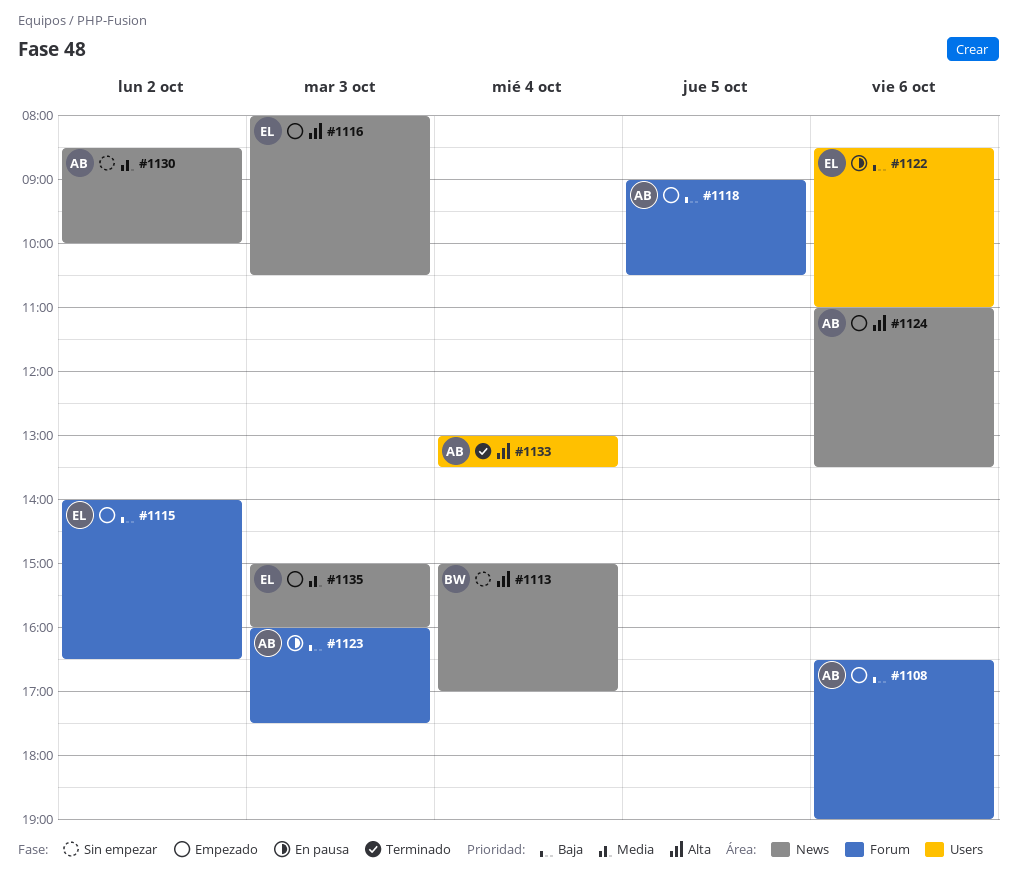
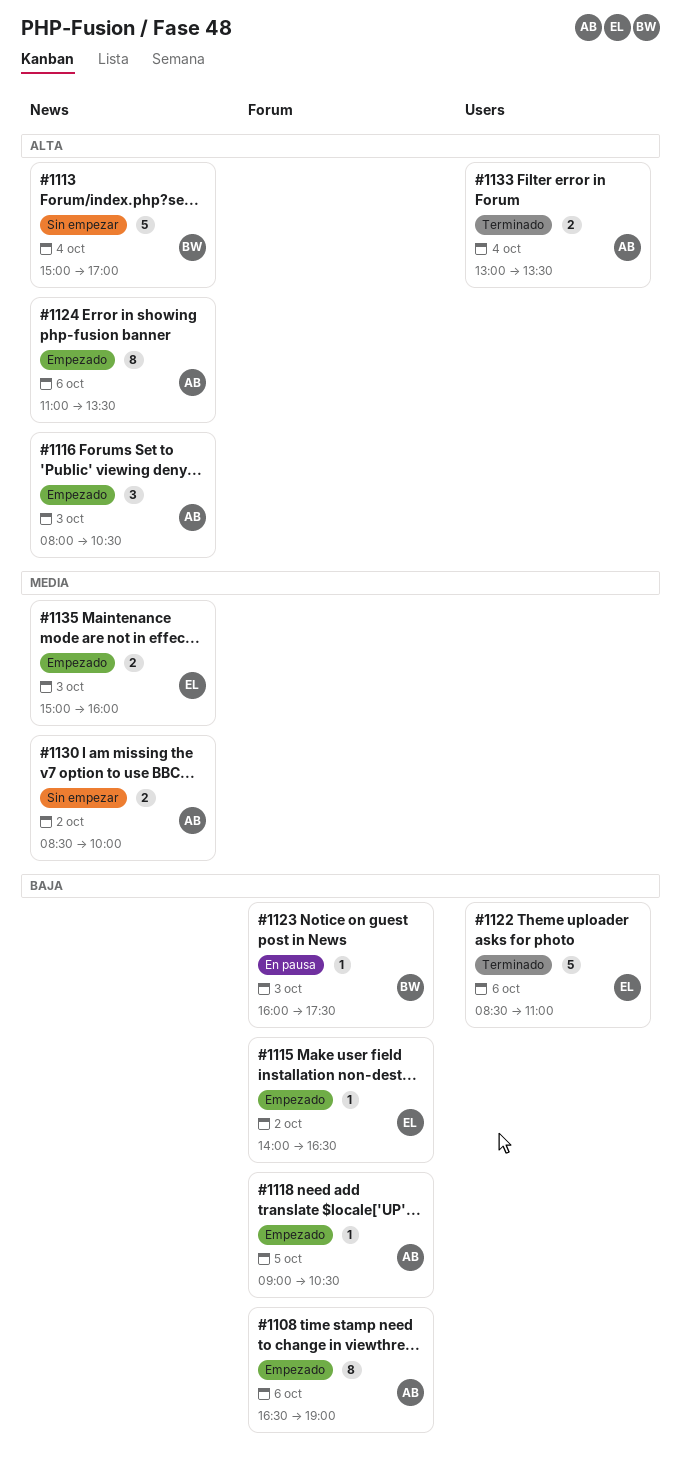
#1116, owner: EL -> AB
#1122, status: En pausa -> Terminado
#1123, owner: AB -> BW

